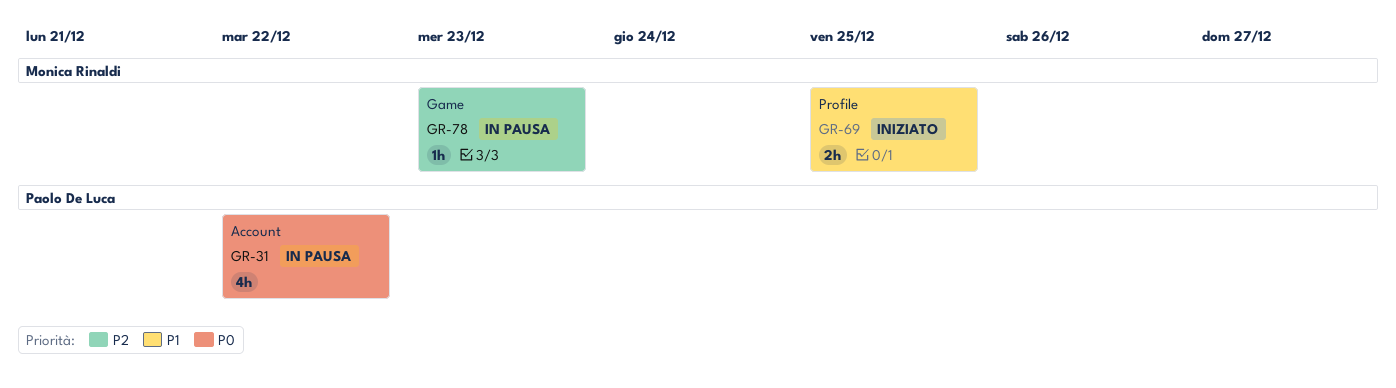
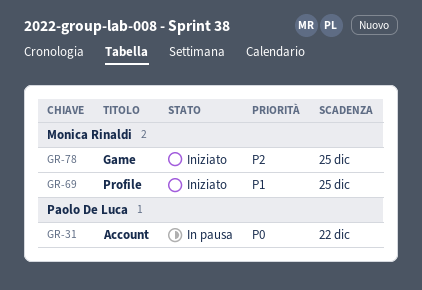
GR-78, status: In pausa -> Iniziato
GR-78, due: Dec 23 -> Dec 25

